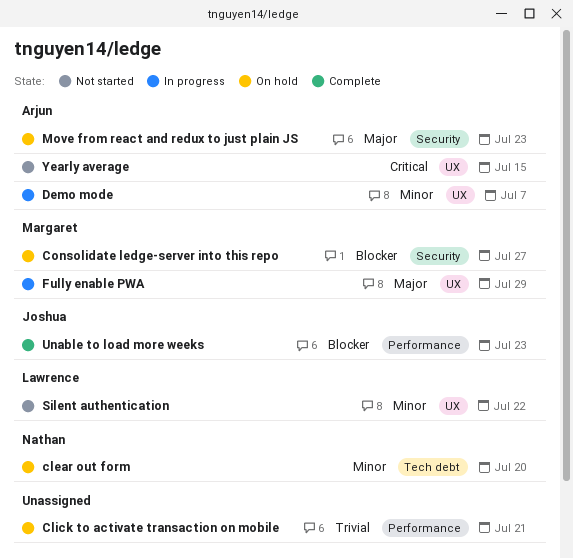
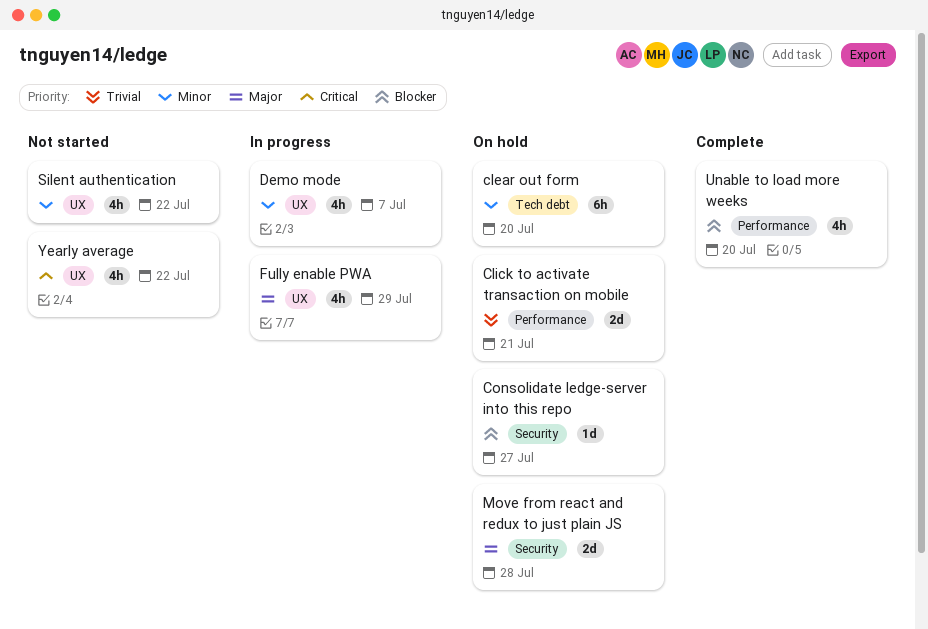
Move from react and redux to just plain JS, due: Jul 23 -> Jul 28
Unable to load more weeks, due: Jul 23 -> Jul 20
Yearly average, due: Jul 15 -> Jul 22

